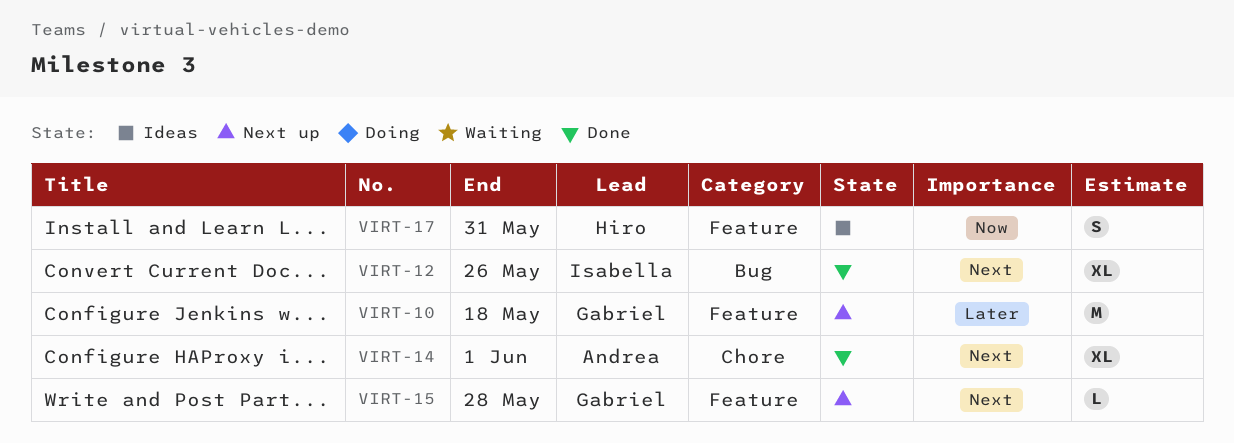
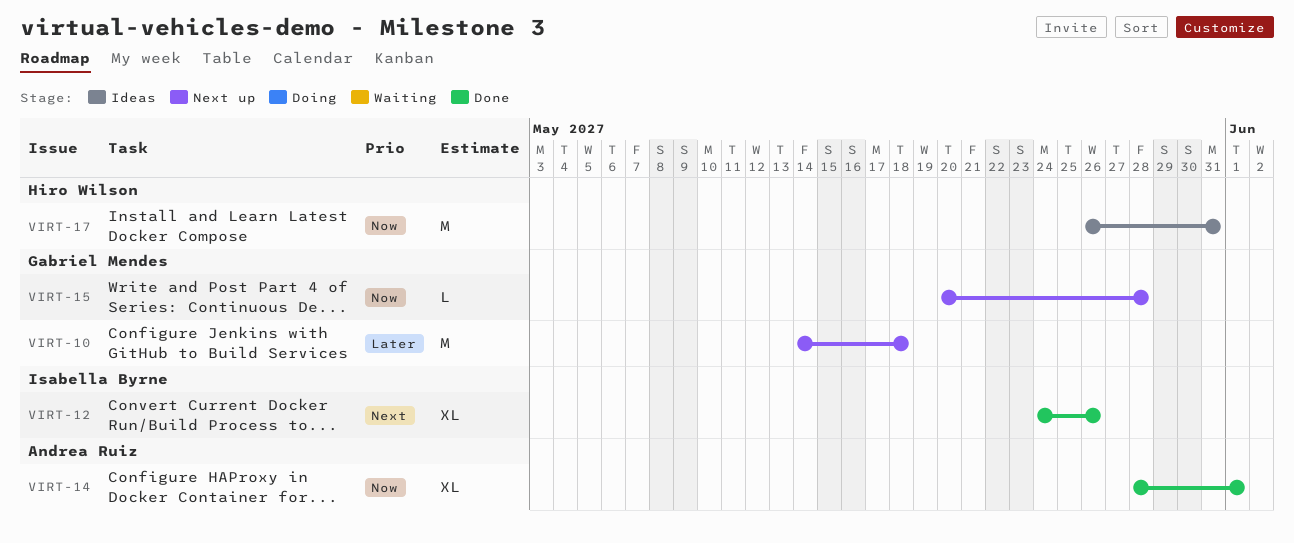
VIRT-14, priority: Next -> Now
VIRT-15, priority: Next -> Now
VIRT-17, estimate: S -> M

